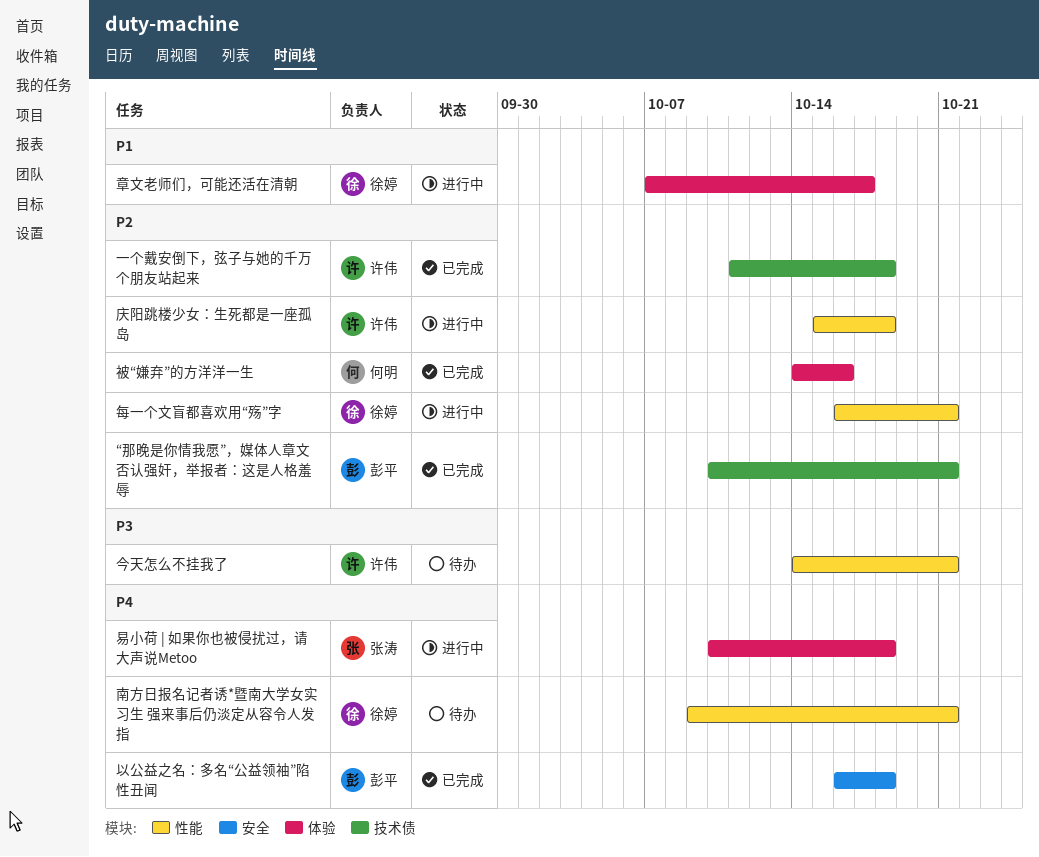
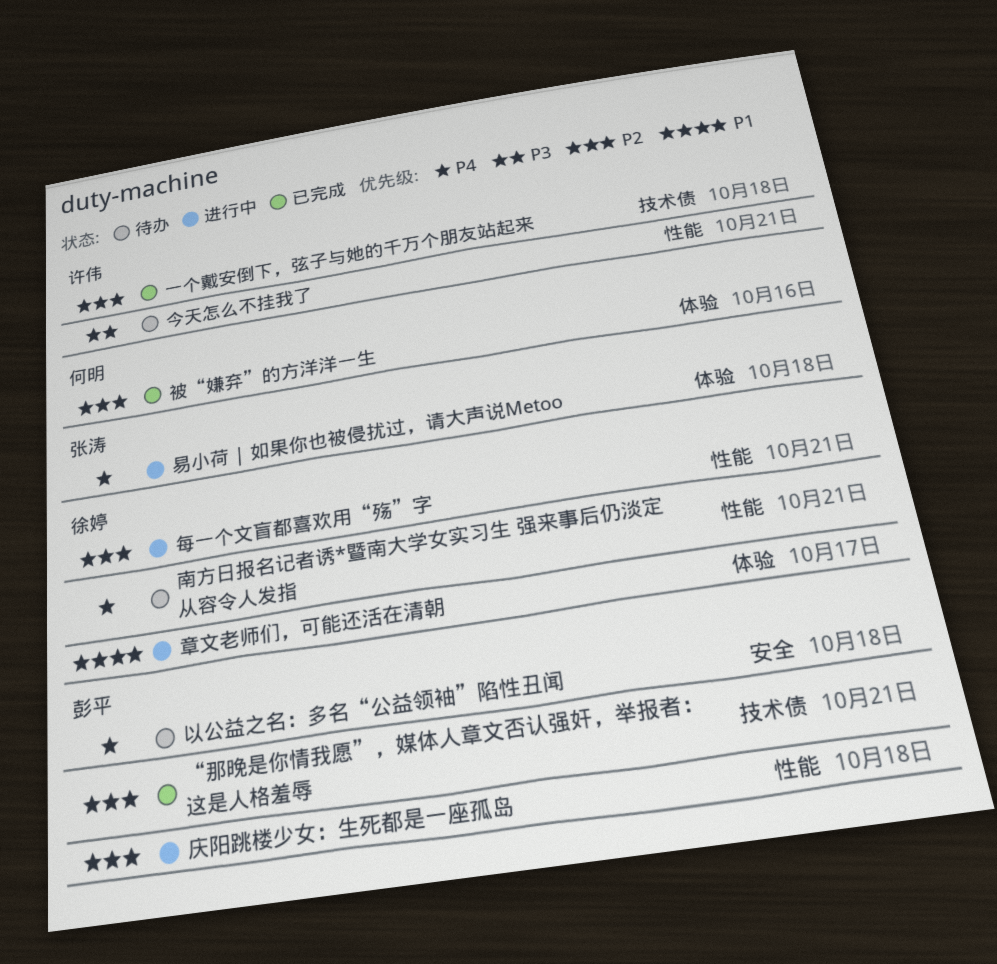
以公益之名：多名“公益领袖”陷性丑闻, status: 已完成 -> 待办
庆阳跳楼少女：生死都是一座孤岛, owner: 许伟 -> 彭平

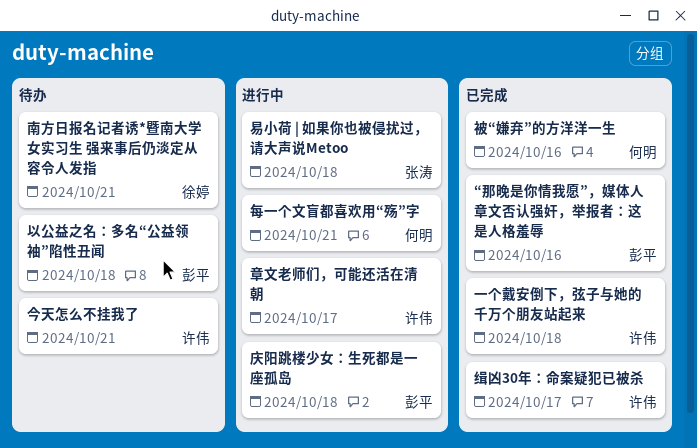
“那晚是你情我愿”，媒体人章文否认强奸，举报者：这是人格羞辱, due: Oct 21 -> Oct 16
每一个文盲都喜欢用“殇”字, owner: 徐婷 -> 何明
章文老师们，可能还活在清朝, owner: 徐婷 -> 许伟
缉凶30年：命案疑犯已被杀: none -> present

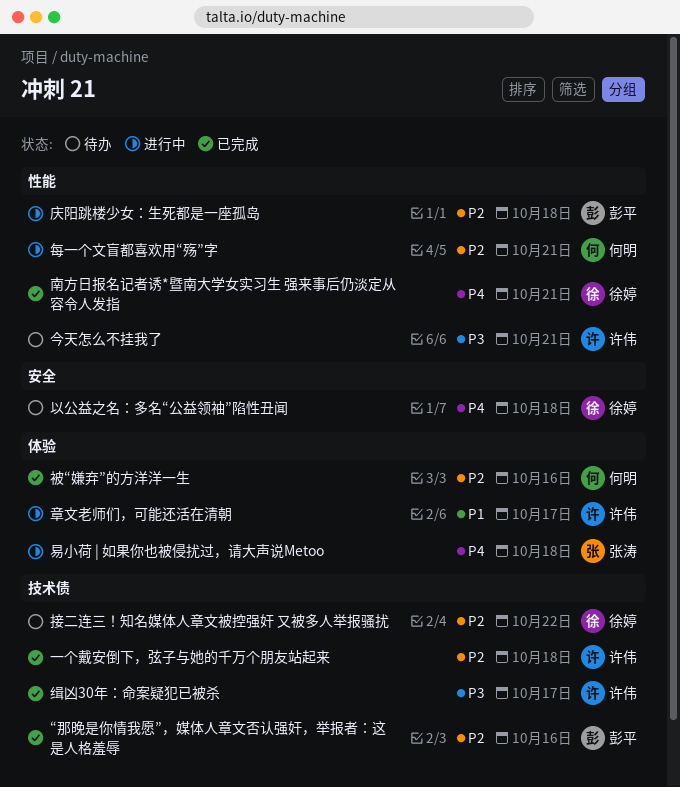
以公益之名：多名“公益领袖”陷性丑闻, owner: 彭平 -> 徐婷
南方日报名记者诱*暨南大学女实习生 强来事后仍淡定从容令人发指, status: 待办 -> 已完成
接二连三！知名媒体人章文被控强奸 又被多人举报骚扰: none -> present

